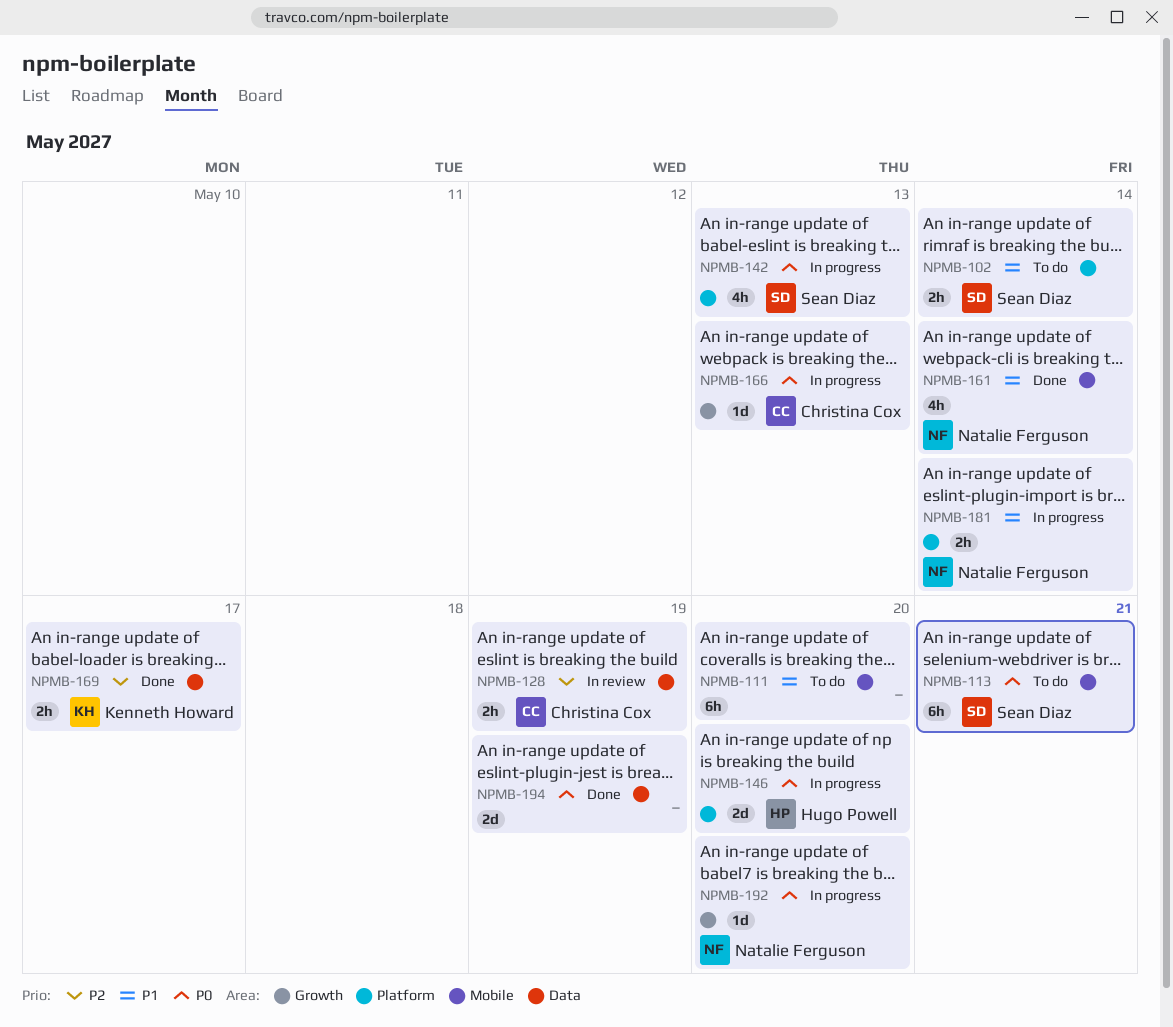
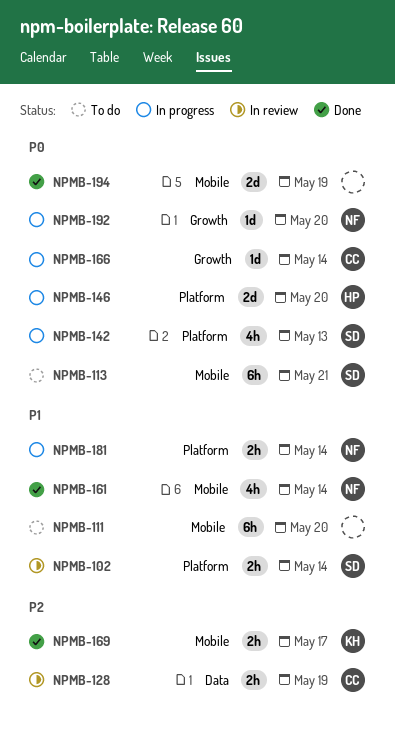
NPMB-102, status: To do -> In review
NPMB-166, due: May 13 -> May 14
NPMB-169, label: Data -> Mobile
NPMB-194, label: Data -> Mobile

